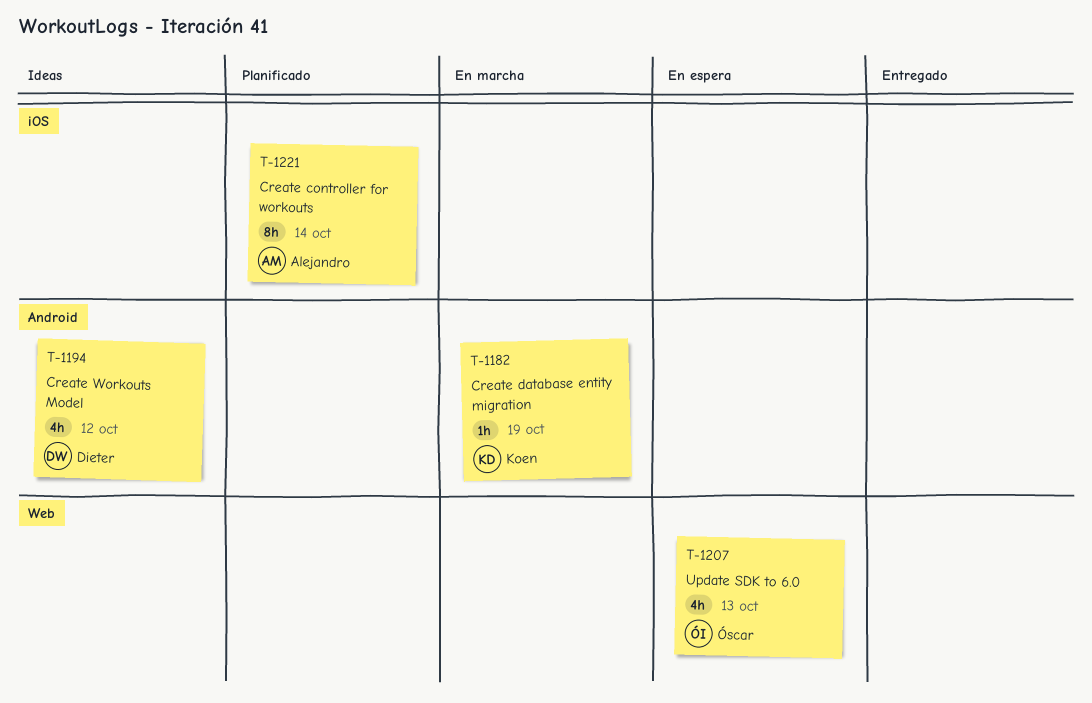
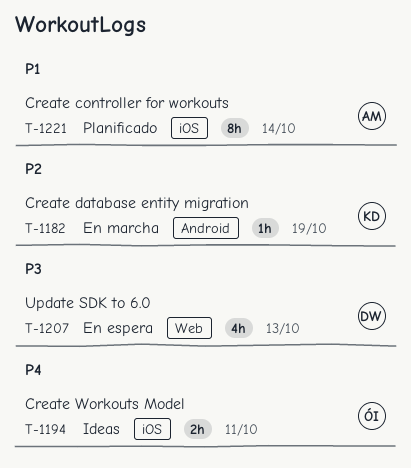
T-1194, owner: Dieter -> Óscar
T-1194, label: Android -> iOS
T-1194, estimate: 4h -> 2h
T-1194, due: Oct 12 -> Oct 11
T-1207, owner: Óscar -> Dieter

